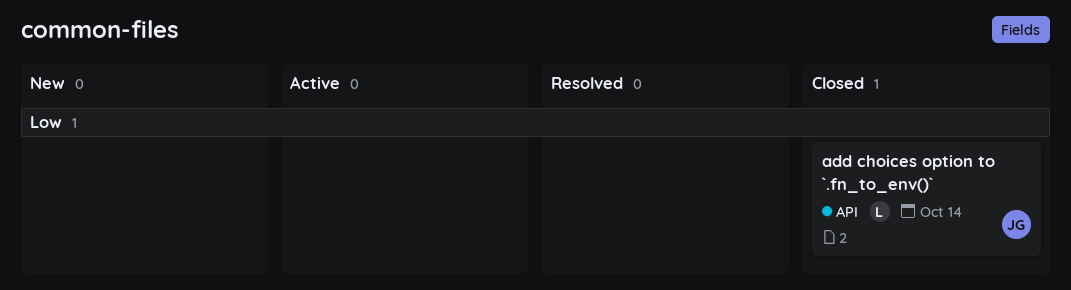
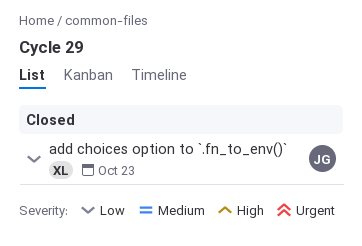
add choices option to `.fn_to_env()`, estimate: L -> XL
add choices option to `.fn_to_env()`, due: Oct 14 -> Oct 23

